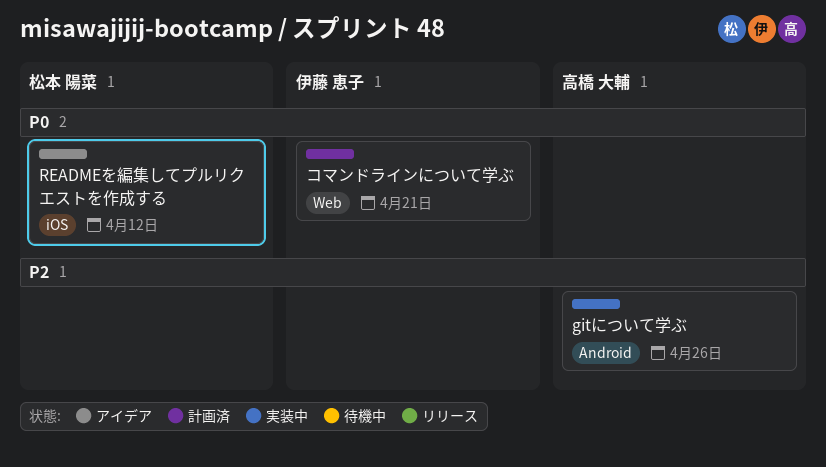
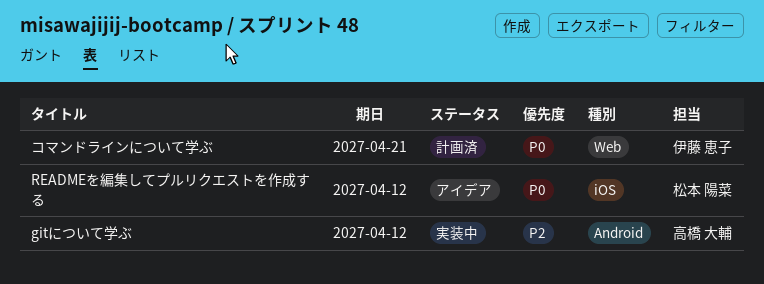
gitについて学ぶ, due: Apr 26 -> Apr 12

